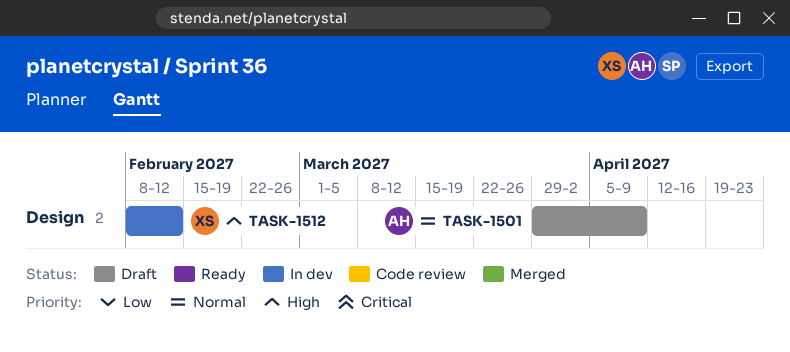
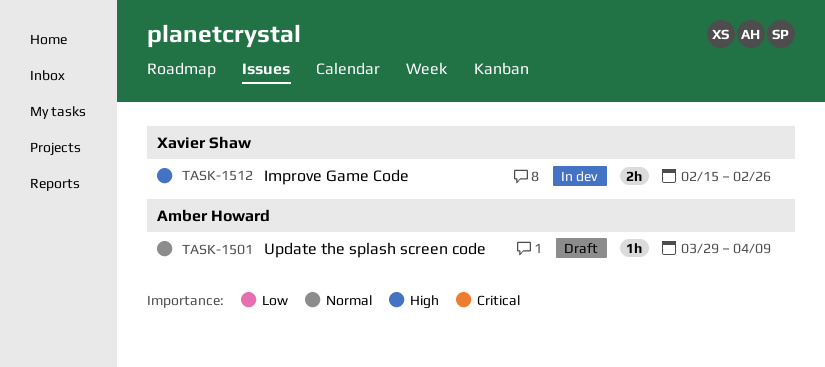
TASK-1512, start: Feb 8 -> Feb 15
TASK-1512, due: Feb 12 -> Feb 26

